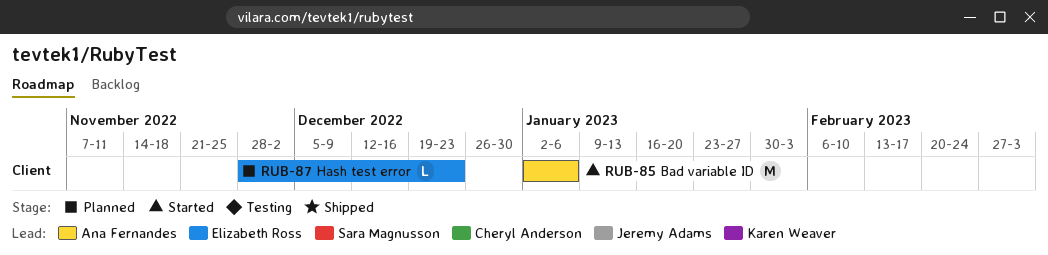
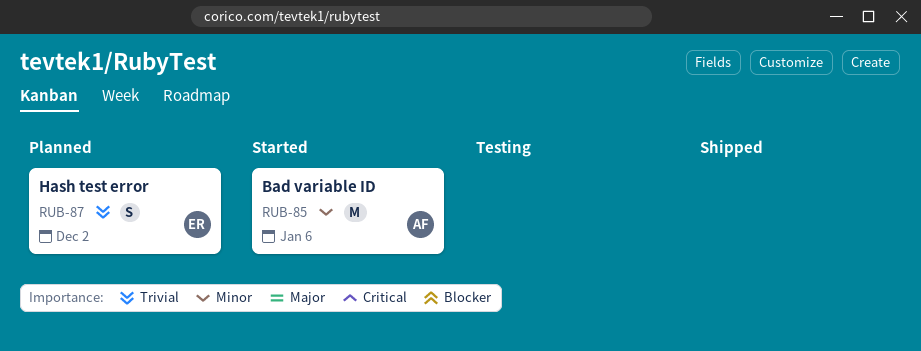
RUB-87, estimate: L -> S
RUB-87, due: Dec 23 -> Dec 2

